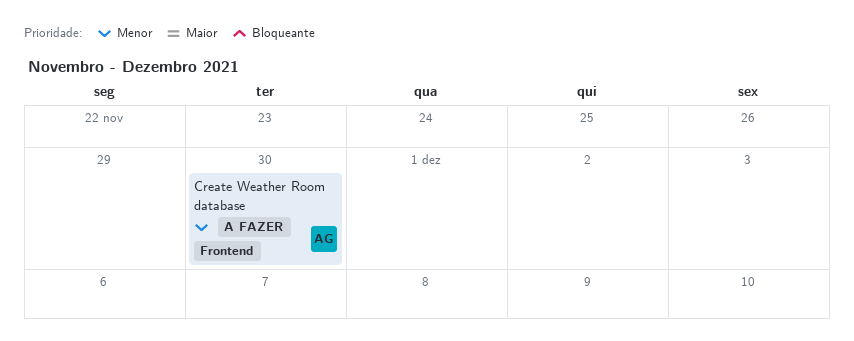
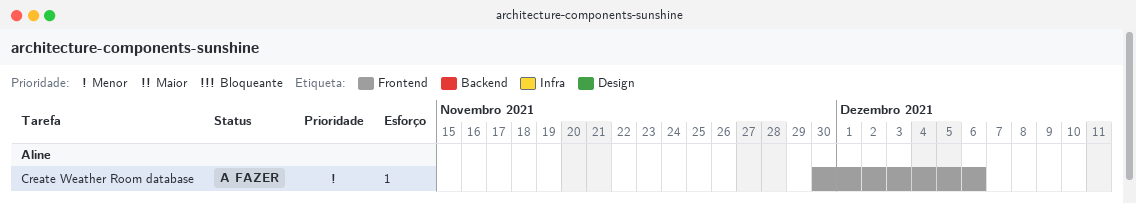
Create Weather Room database, due: Nov 30 -> Dec 6

